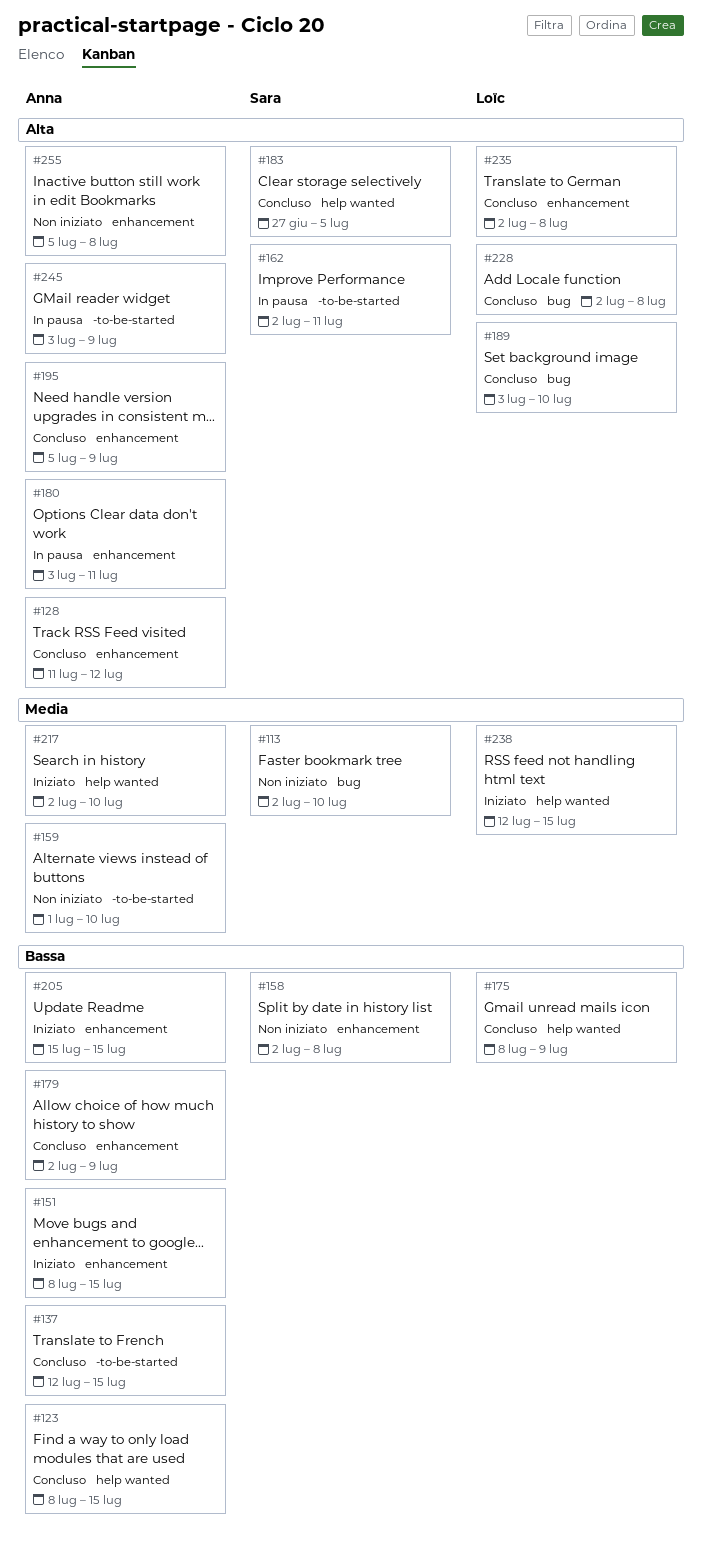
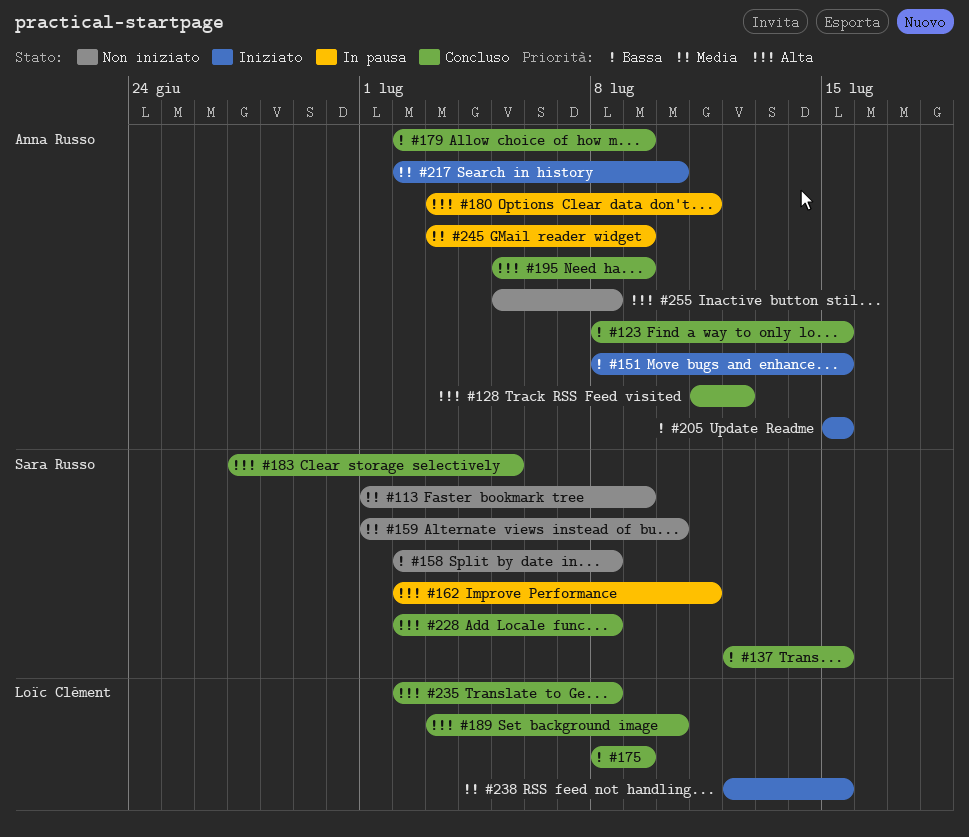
#113, start: Jul 2 -> Jul 1
#113, due: Jul 10 -> Jul 9
#137, owner: Anna Russo -> Sara Russo
#159, owner: Anna Russo -> Sara Russo
#228, owner: Loïc Clément -> Sara Russo
#245, priority: Alta -> Media

